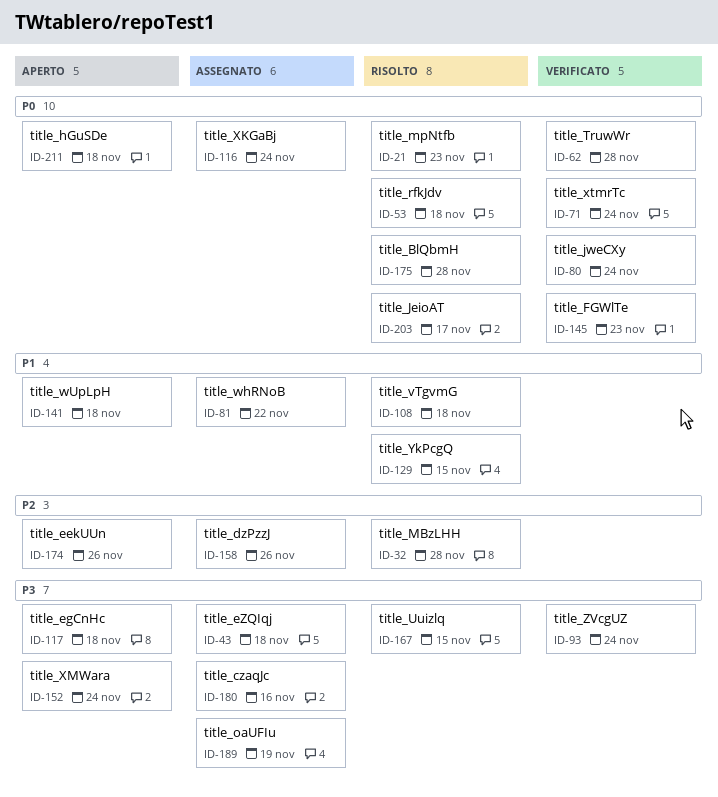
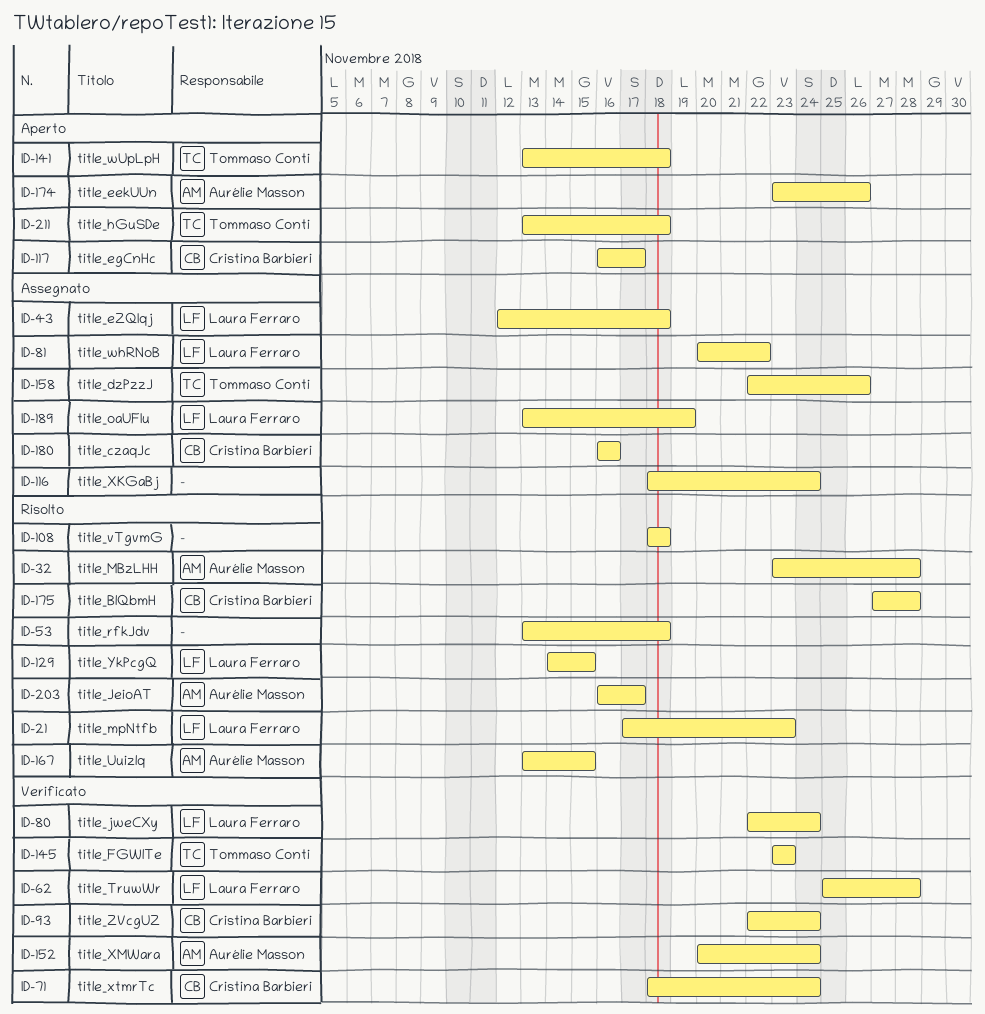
ID-117, due: Nov 18 -> Nov 17
ID-152, status: Aperto -> Verificato

